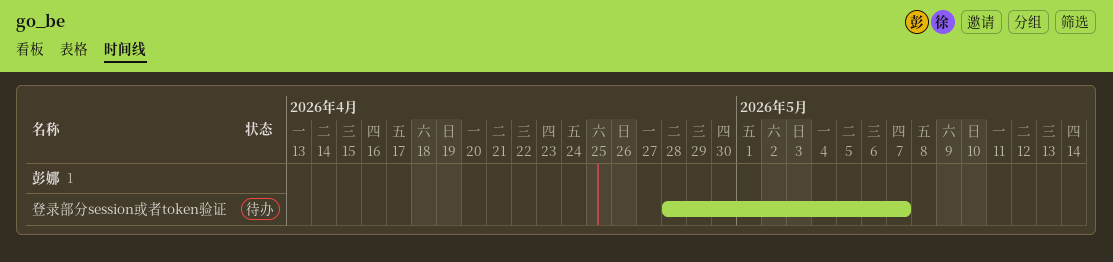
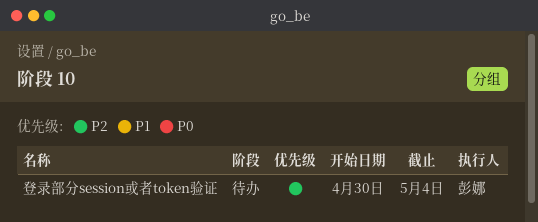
登录部分session或者token验证, start: Apr 28 -> Apr 30
登录部分session或者token验证, due: May 7 -> May 4

